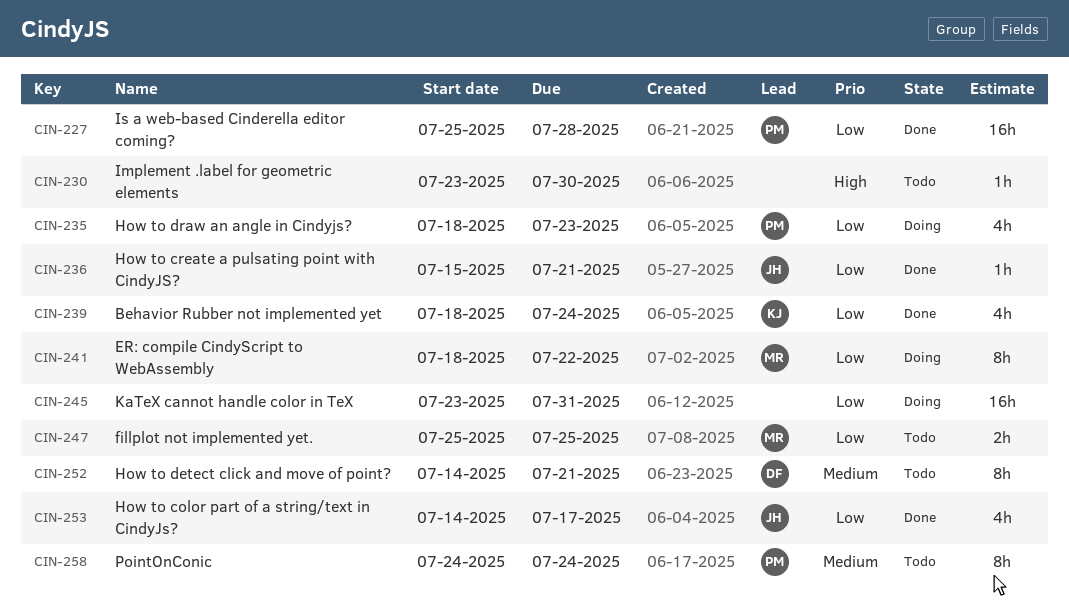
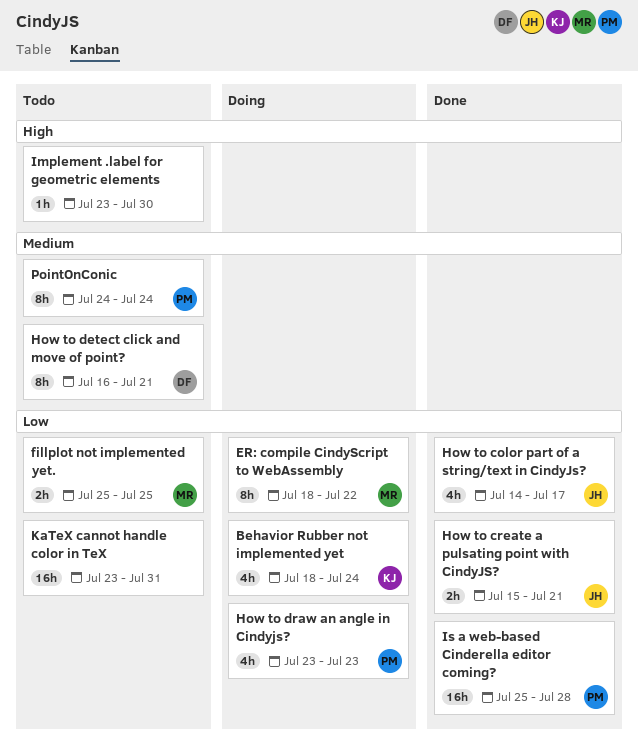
Behavior Rubber not implemented yet, status: Done -> Doing
How to create a pulsating point with CindyJS?, estimate: 1h -> 2h
How to detect click and move of point?, start: Jul 14 -> Jul 16
How to draw an angle in Cindyjs?, start: Jul 18 -> Jul 23
KaTeX cannot handle color in TeX, status: Doing -> Todo

